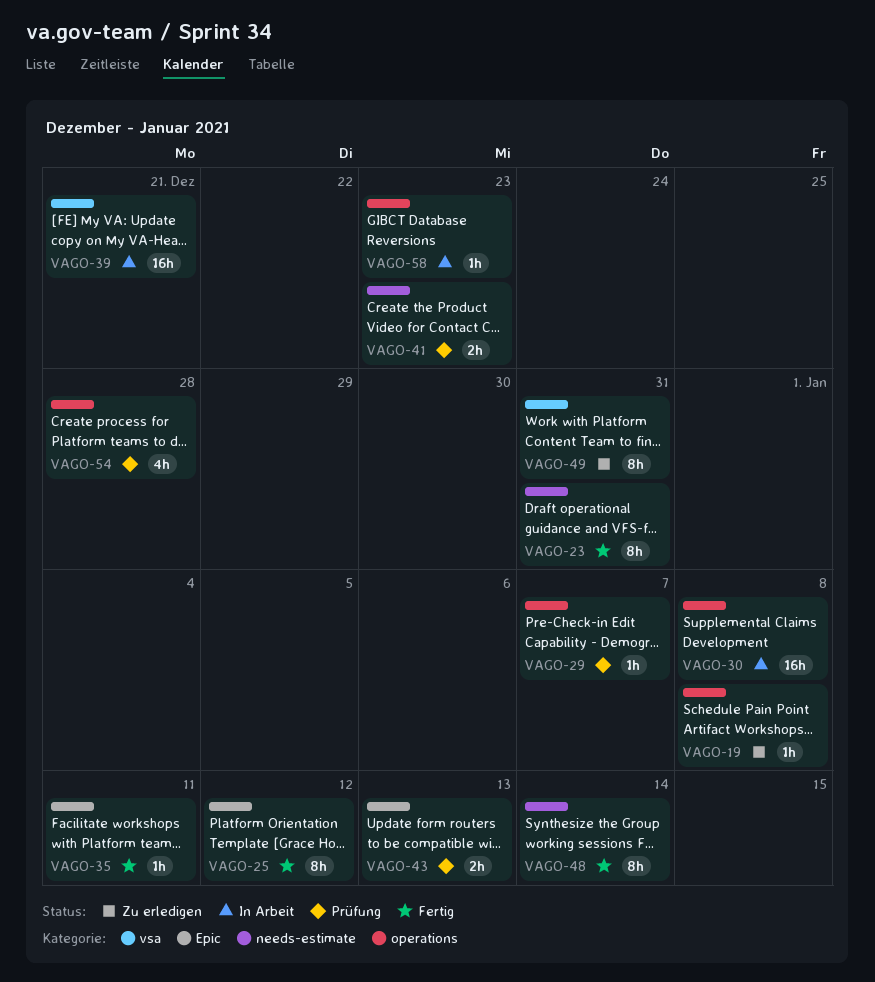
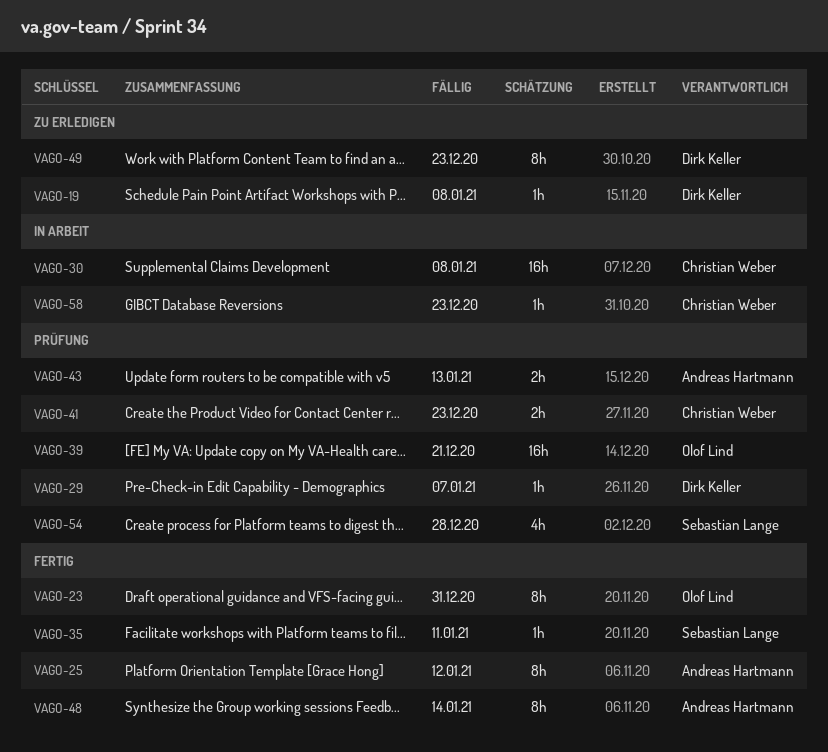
VAGO-39, status: In Arbeit -> Prüfung
VAGO-49, due: Dec 31 -> Dec 23

